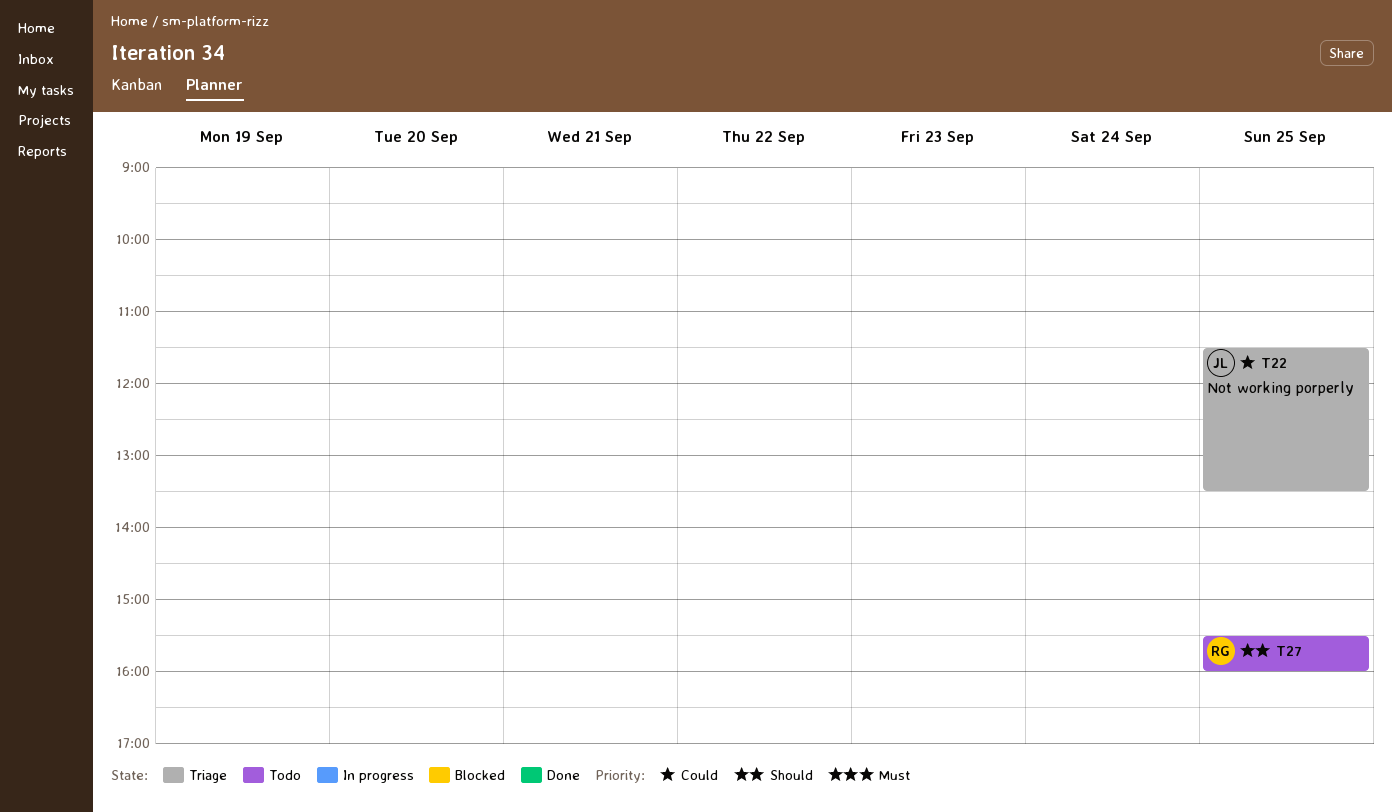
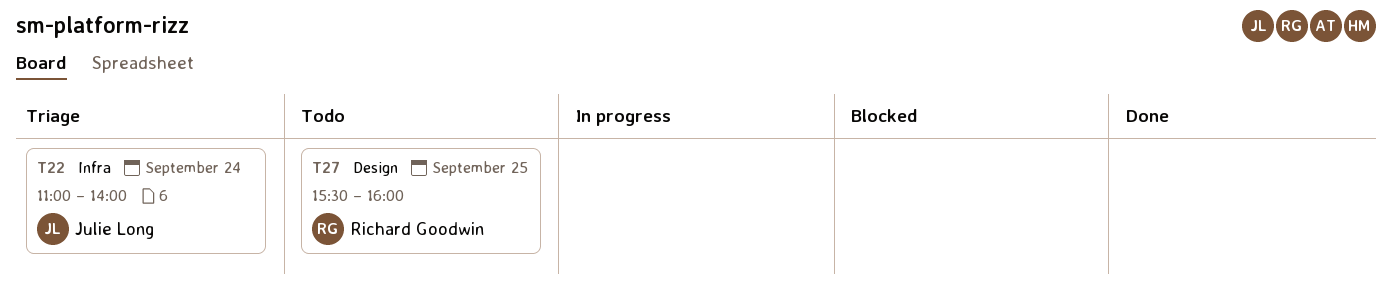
T22, day: Sep 25 -> Sep 24
T22, begins: 11:30 -> 11:00
T22, ends: 13:30 -> 14:00

